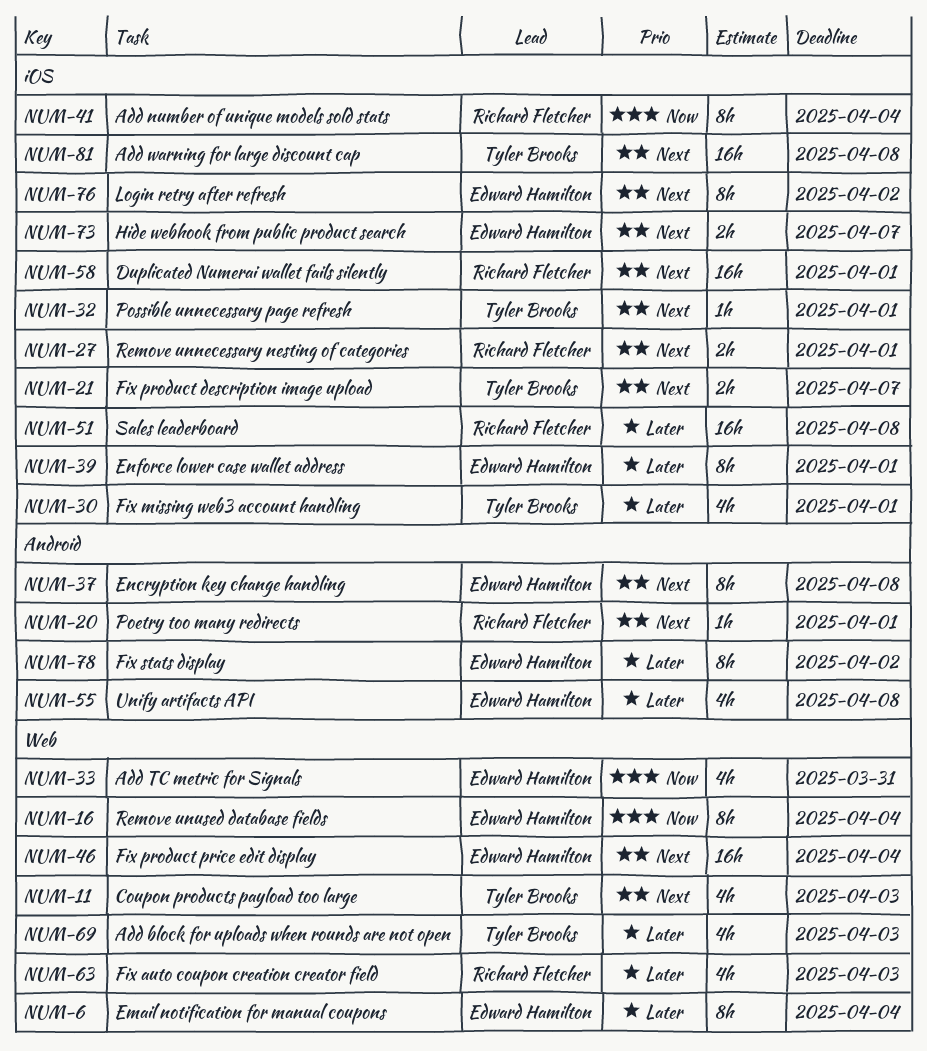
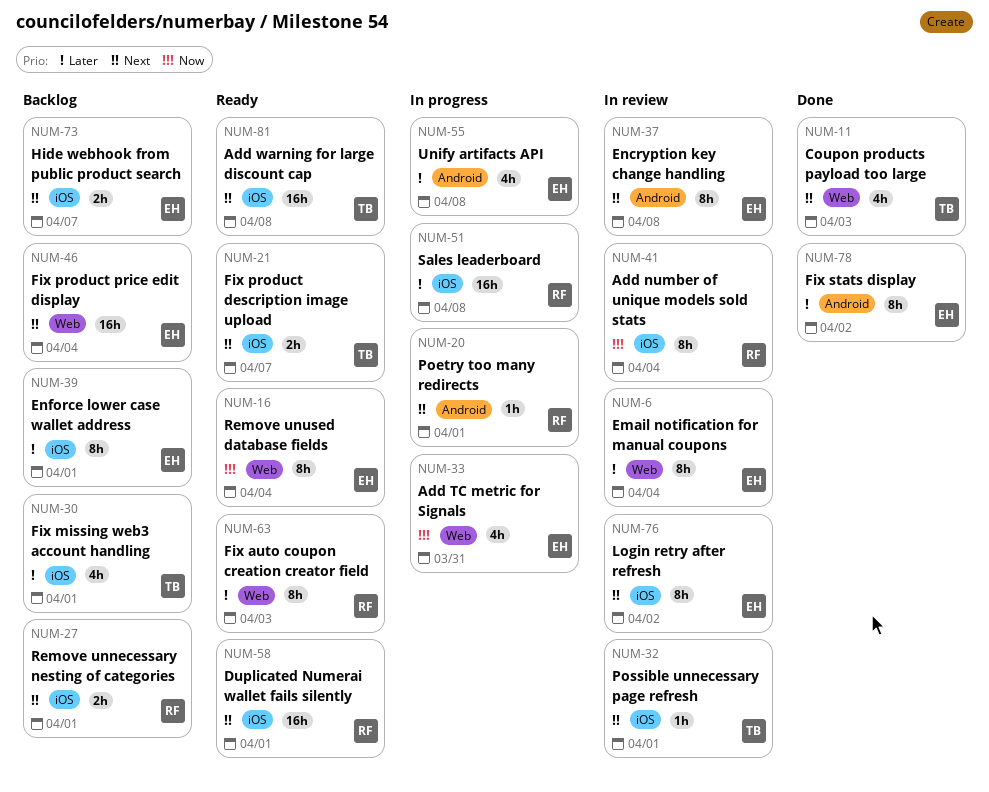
NUM-63, estimate: 4h -> 8h
NUM-69: present -> none

